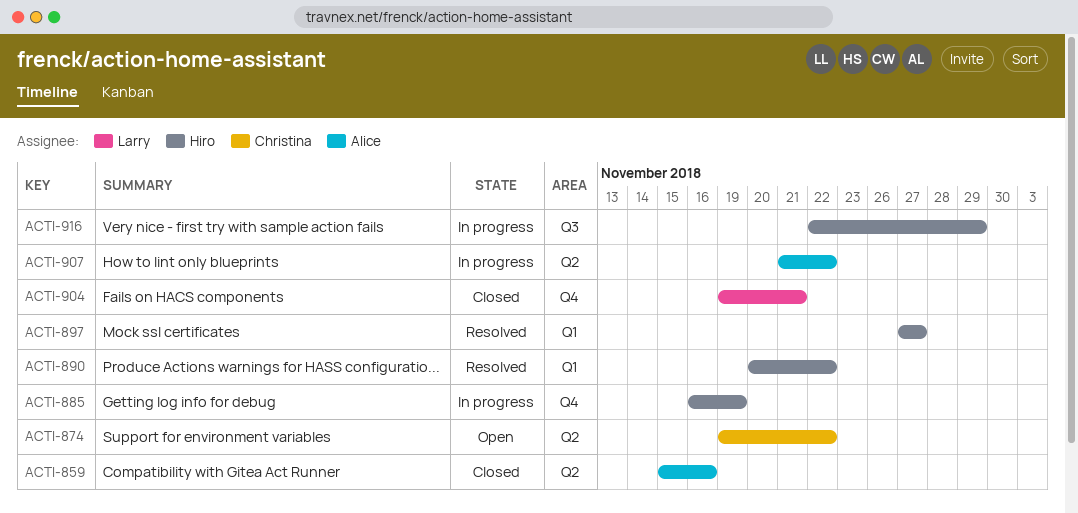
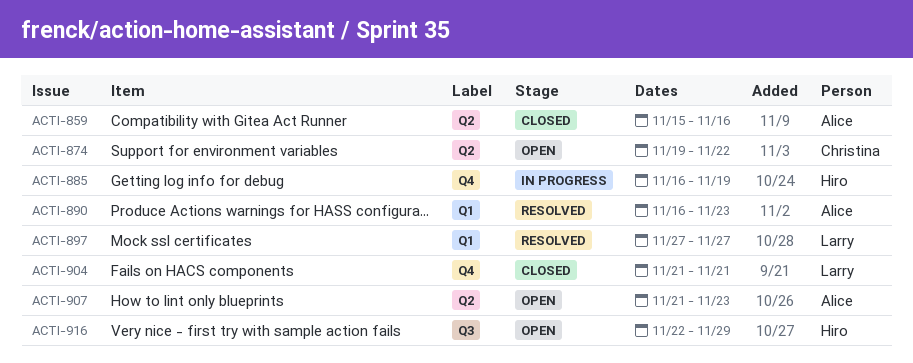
ACTI-890, owner: Hiro -> Alice
ACTI-890, start: Nov 20 -> Nov 16
ACTI-890, due: Nov 22 -> Nov 23
ACTI-897, owner: Hiro -> Larry
ACTI-904, start: Nov 19 -> Nov 21
ACTI-907, status: In progress -> Open
ACTI-907, due: Nov 22 -> Nov 23
ACTI-916, status: In progress -> Open

